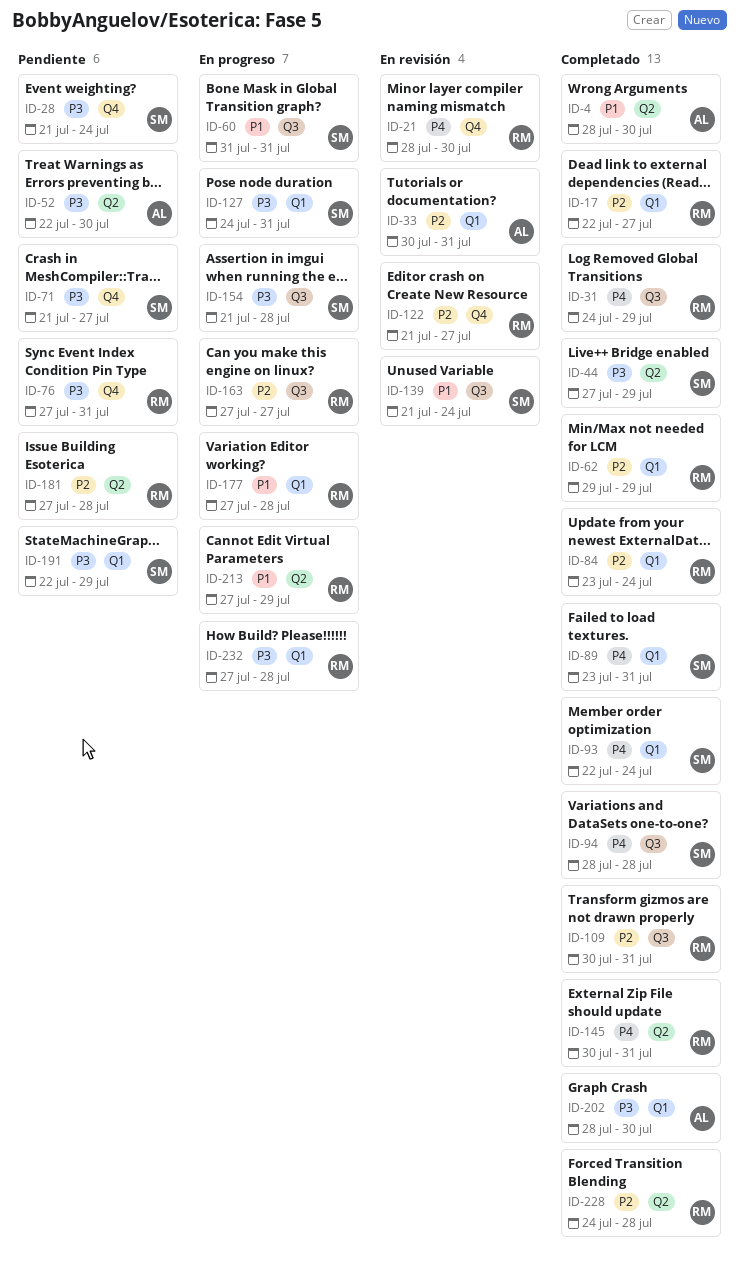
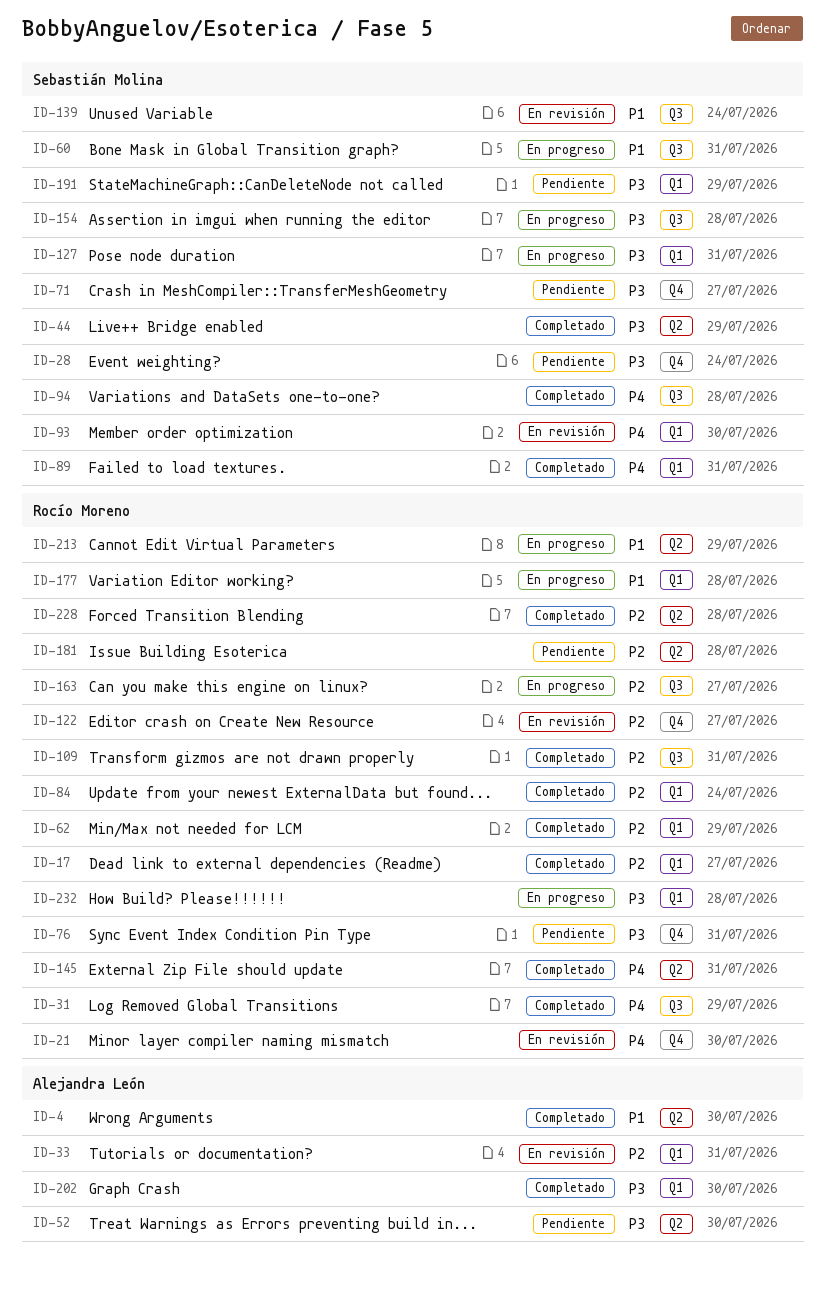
ID-93, status: Completado -> En revisión
ID-93, due: Jul 24 -> Jul 30

